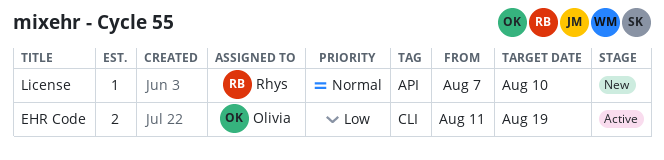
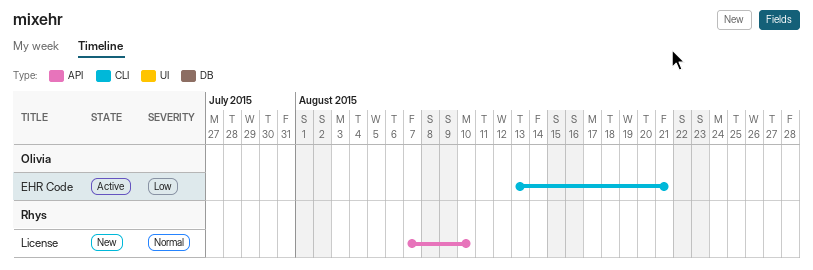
EHR Code, start: Aug 11 -> Aug 13
EHR Code, due: Aug 19 -> Aug 21

